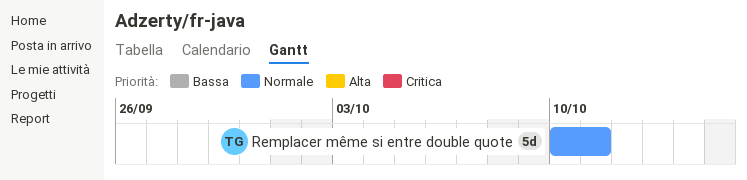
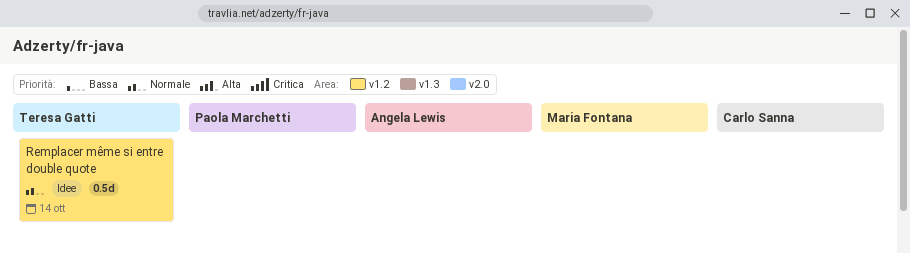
Remplacer même si entre double quote, estimate: 5d -> 0.5d
Remplacer même si entre double quote, due: Oct 11 -> Oct 14

